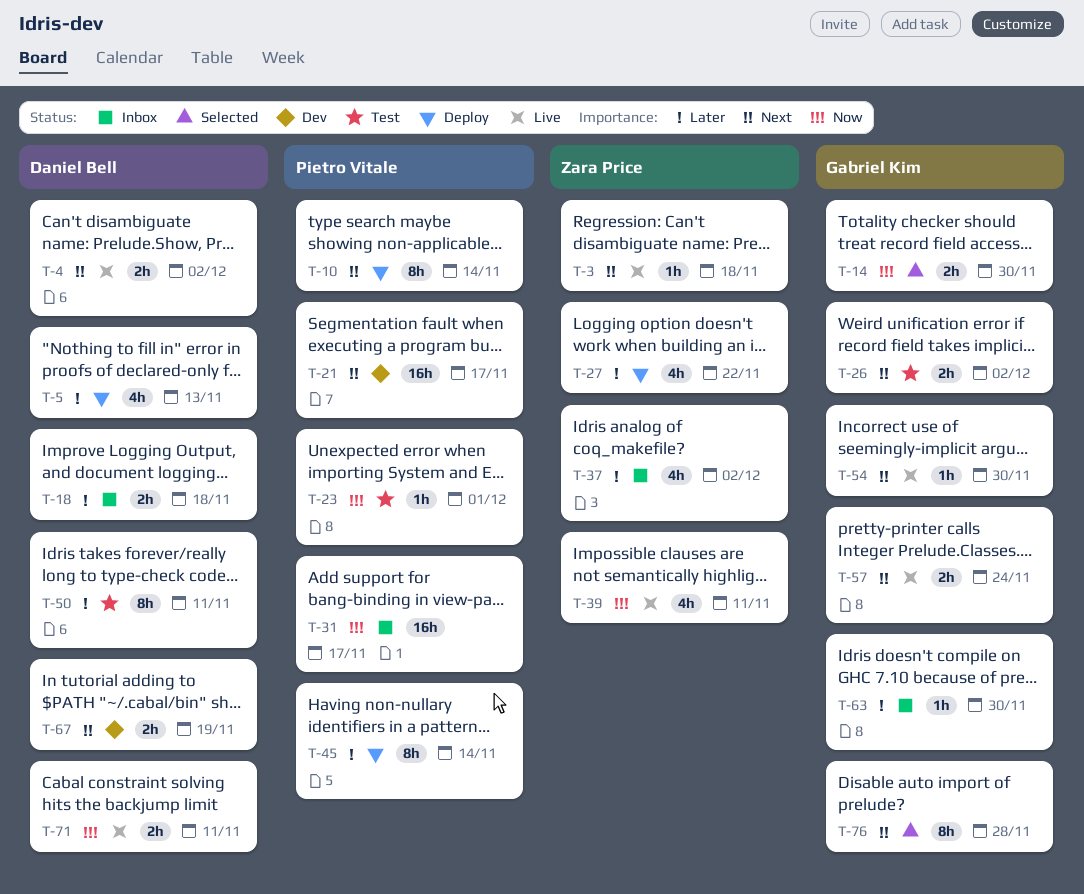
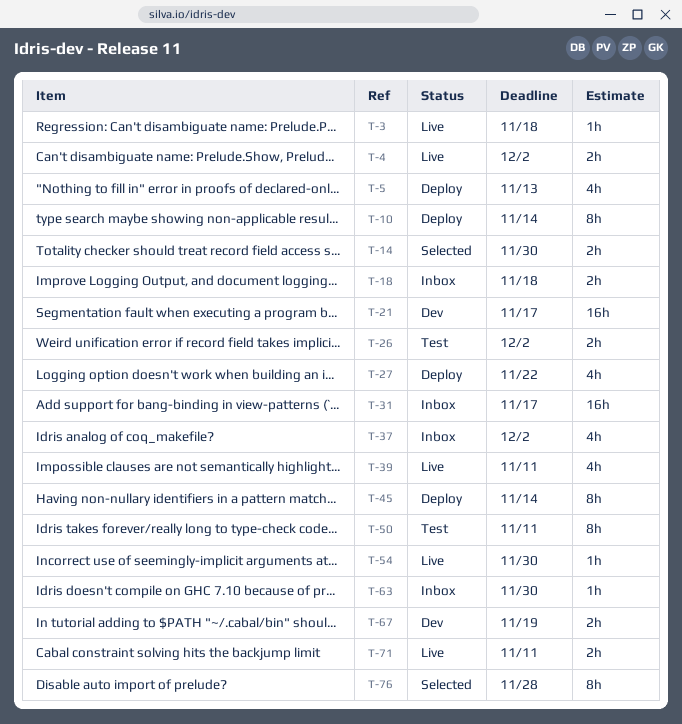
T-23: present -> none
T-57: present -> none

